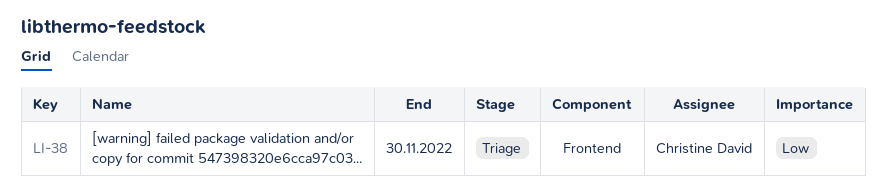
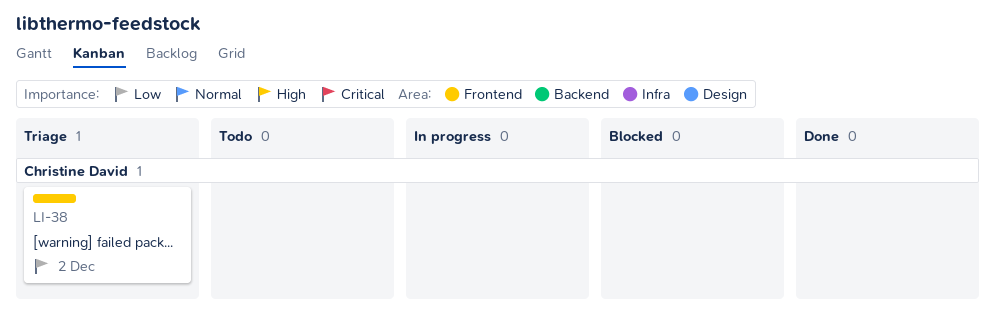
LI-38, due: Nov 30 -> Dec 2

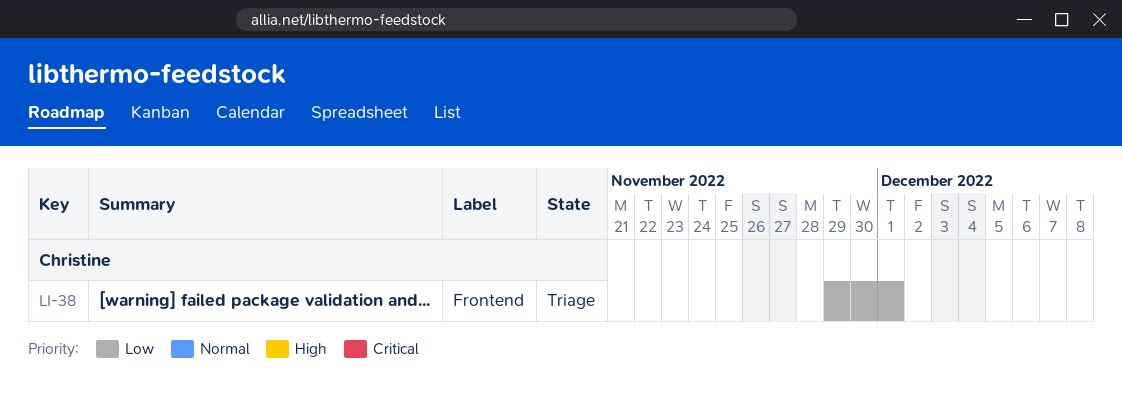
LI-38, due: Dec 2 -> Dec 1

